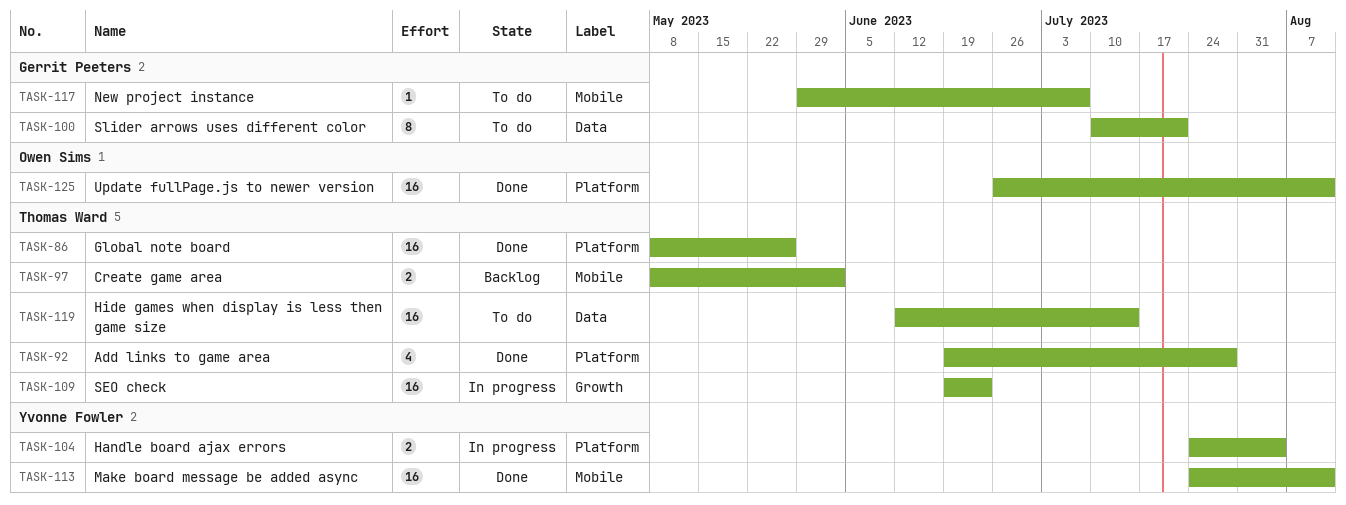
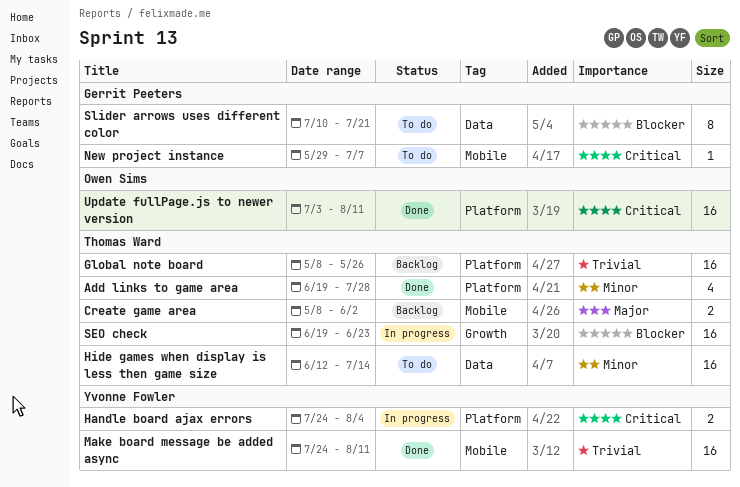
Global note board, status: Done -> Backlog
Update fullPage.js to newer version, start: Jun 26 -> Jul 3

